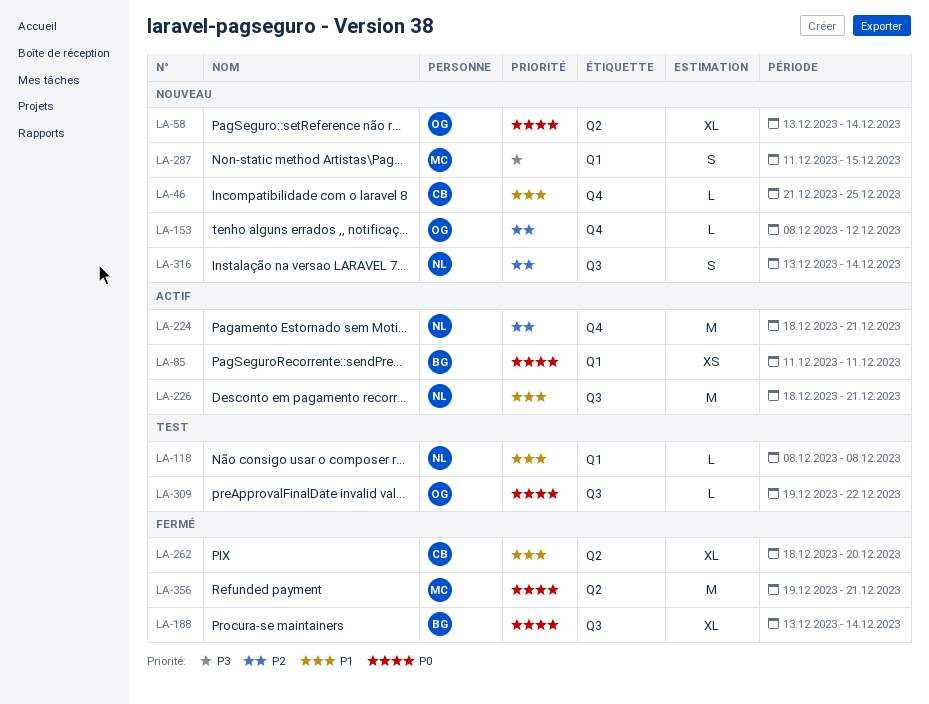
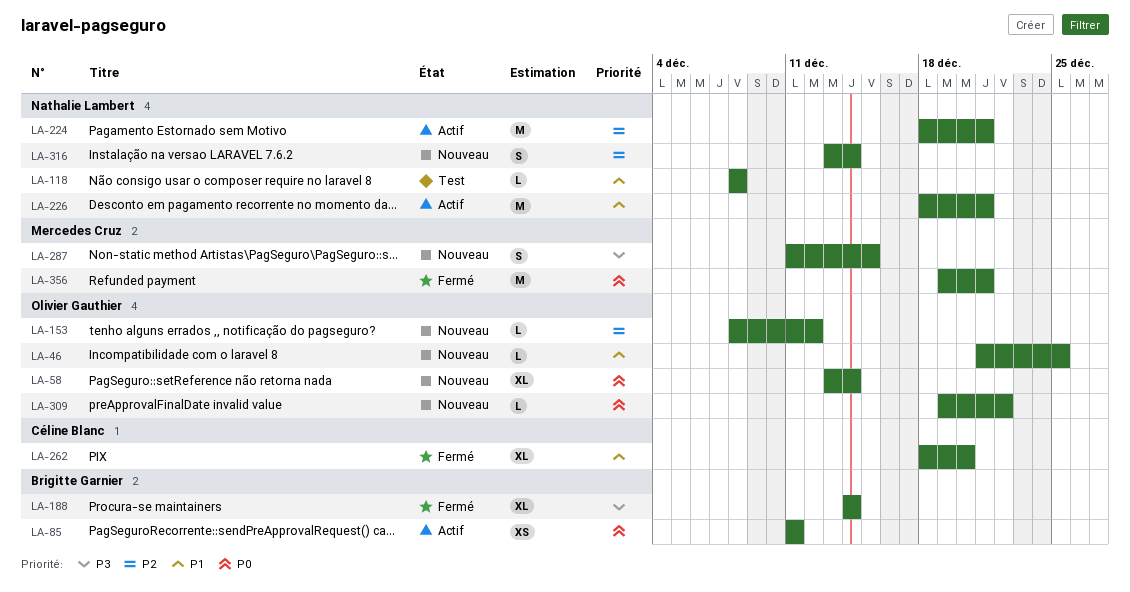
LA-46, owner: Céline Blanc -> Olivier Gauthier
LA-188, priority: P0 -> P3
LA-188, start: Dec 13 -> Dec 14
LA-309, status: Test -> Nouveau

